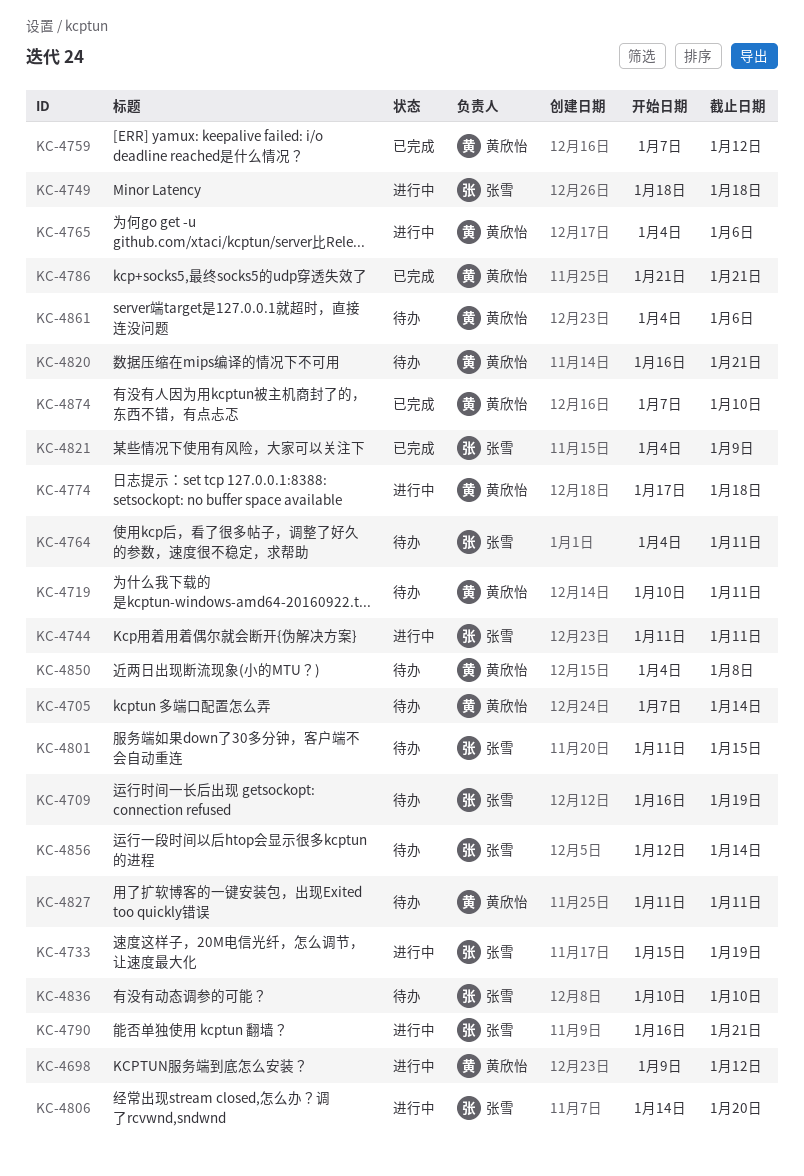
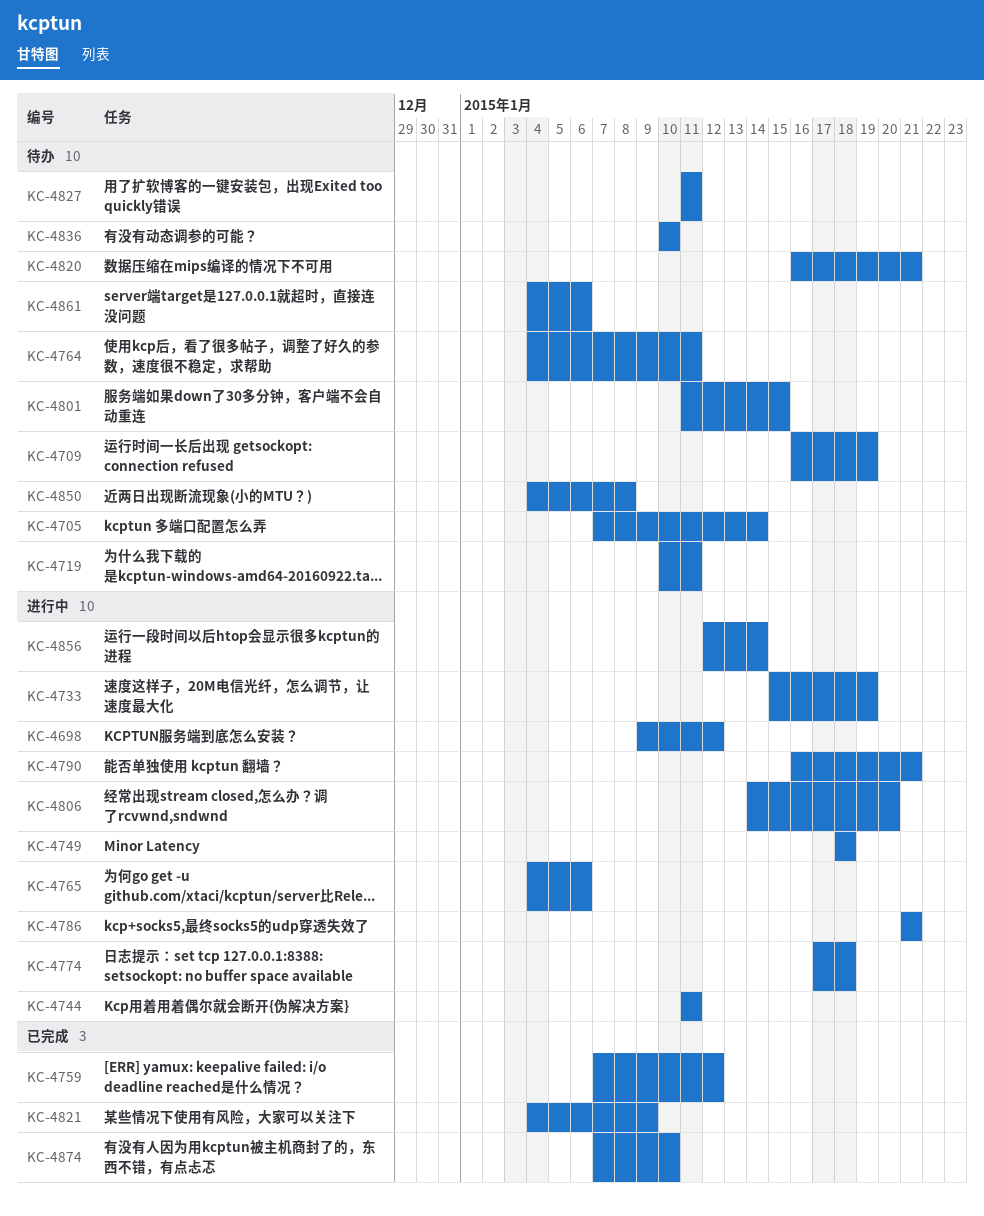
KC-4786, status: 已完成 -> 进行中
KC-4856, status: 待办 -> 进行中

